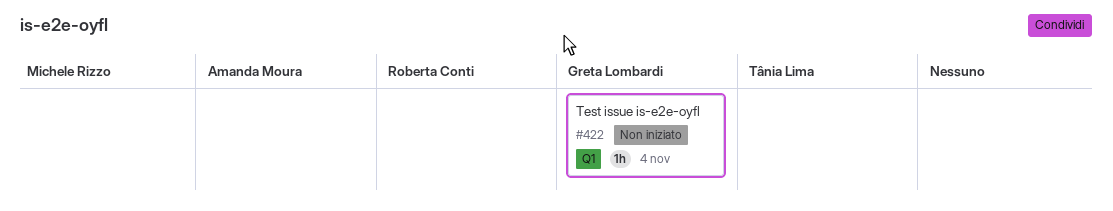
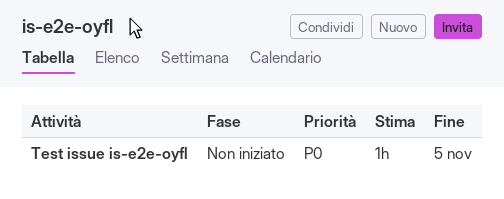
Test issue is-e2e-oyfl, due: Nov 4 -> Nov 5

